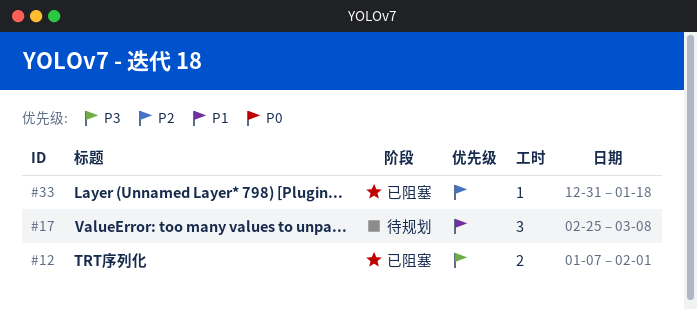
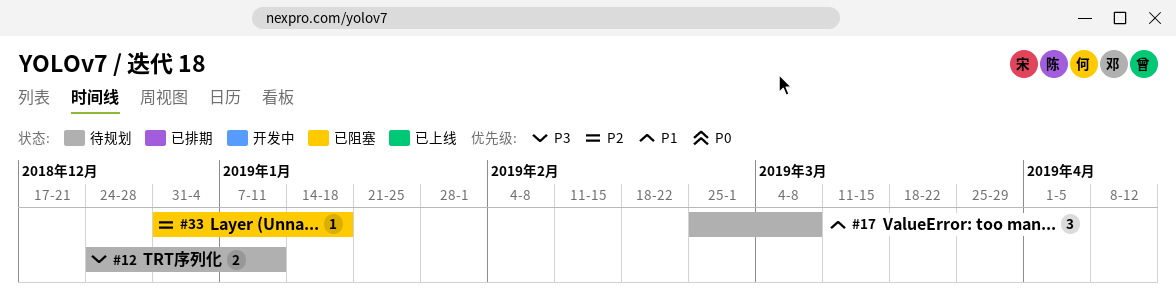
#12, status: 已阻塞 -> 待规划
#12, start: Jan 7 -> Dec 24
#12, due: Feb 1 -> Jan 11

